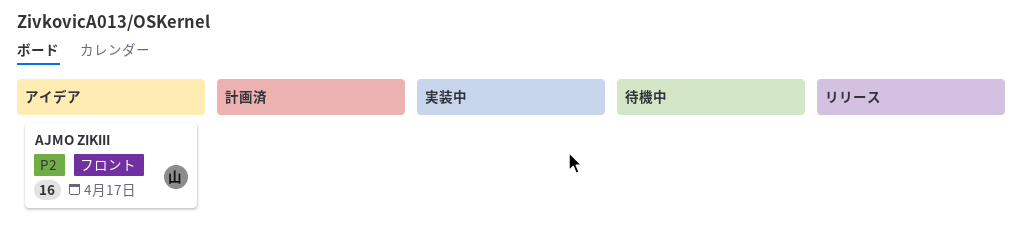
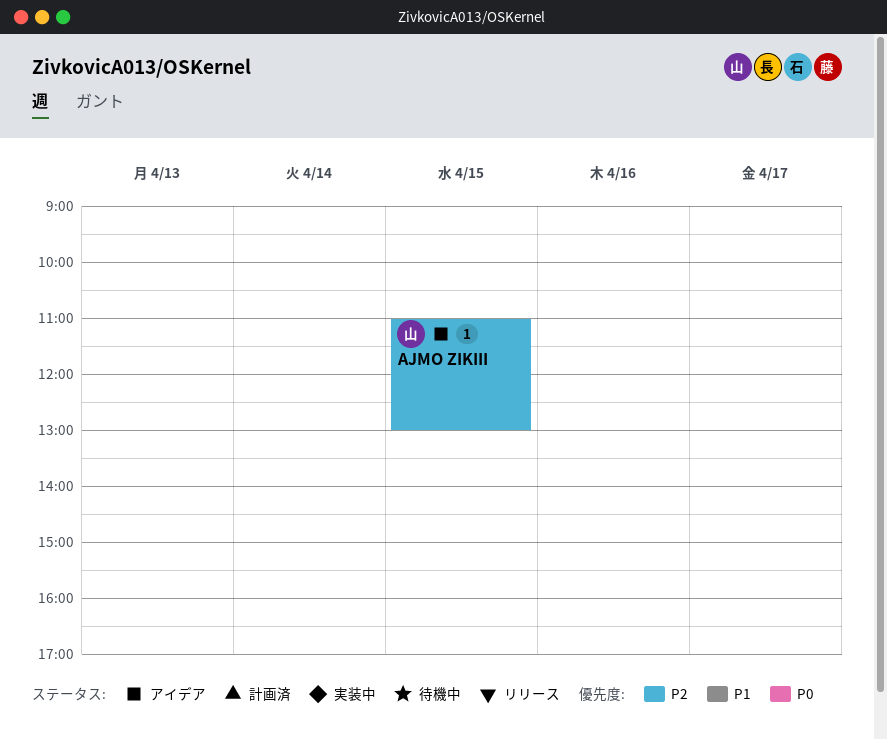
AJMO ZIKIII, estimate: 16 -> 1
AJMO ZIKIII, day: Apr 17 -> Apr 15

